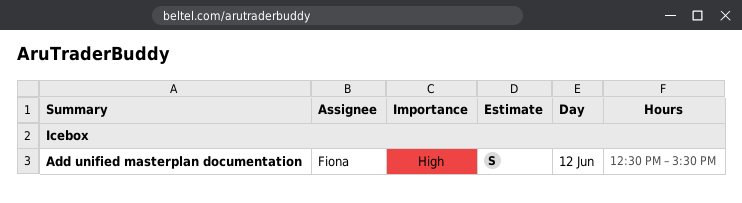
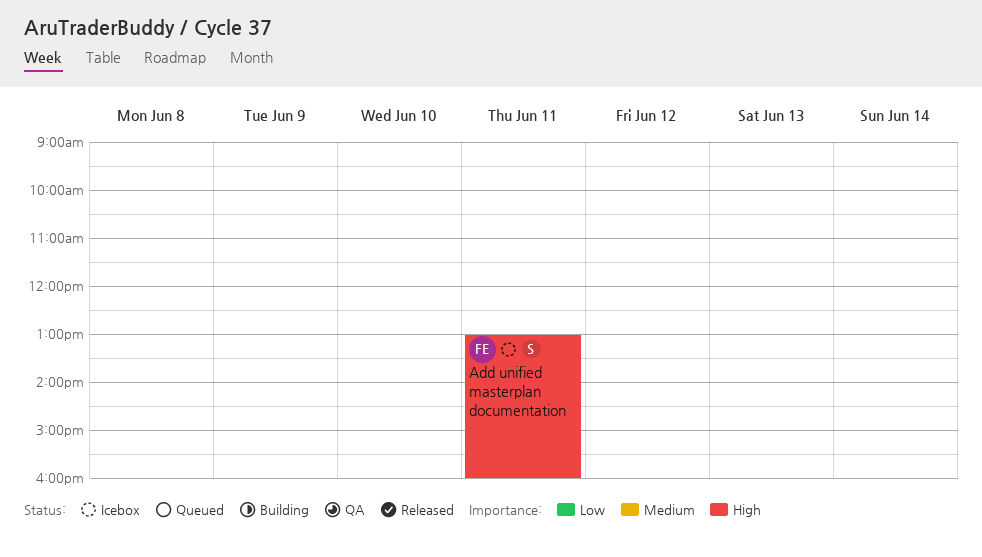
Add unified masterplan documentation, day: Jun 12 -> Jun 11
Add unified masterplan documentation, begins: 12:30 -> 13:00
Add unified masterplan documentation, ends: 15:30 -> 16:00

